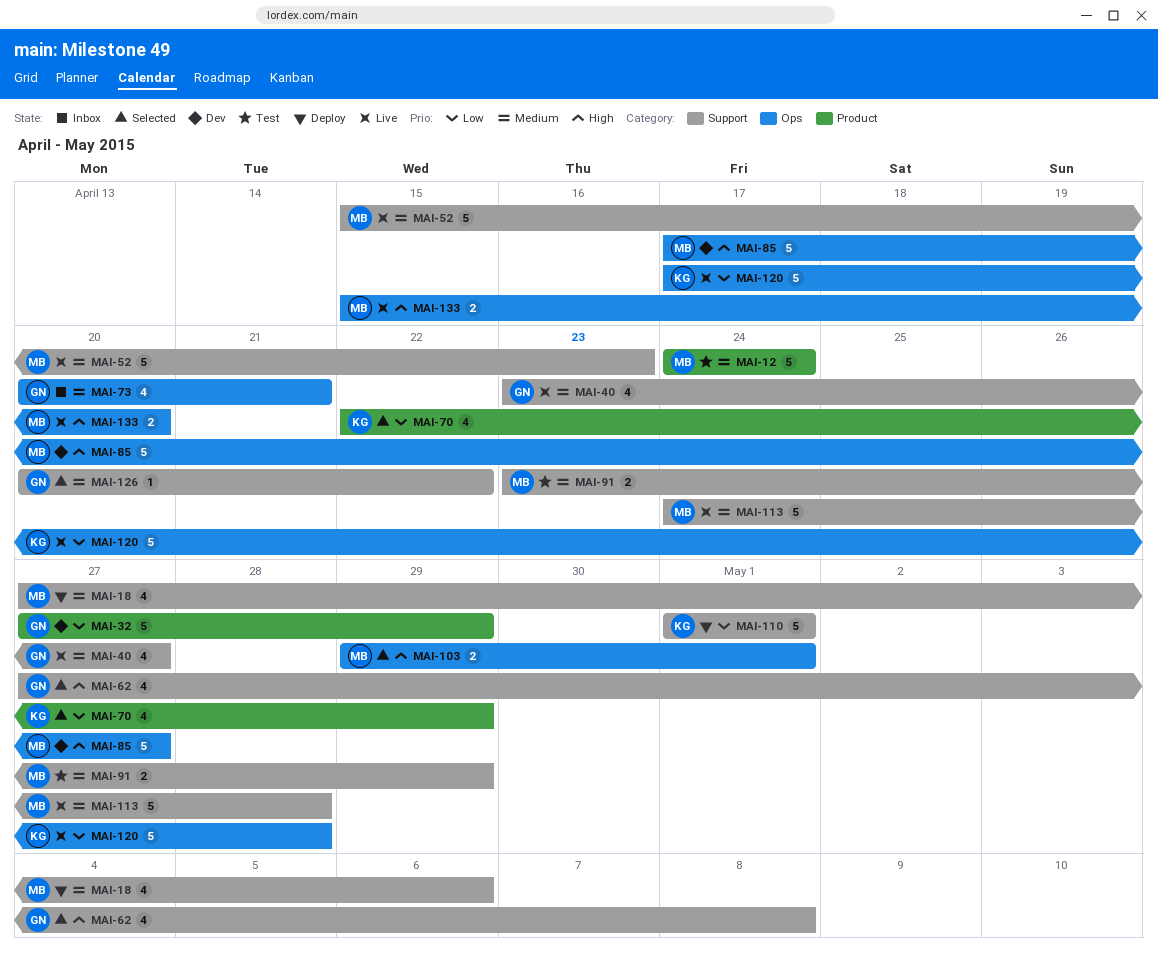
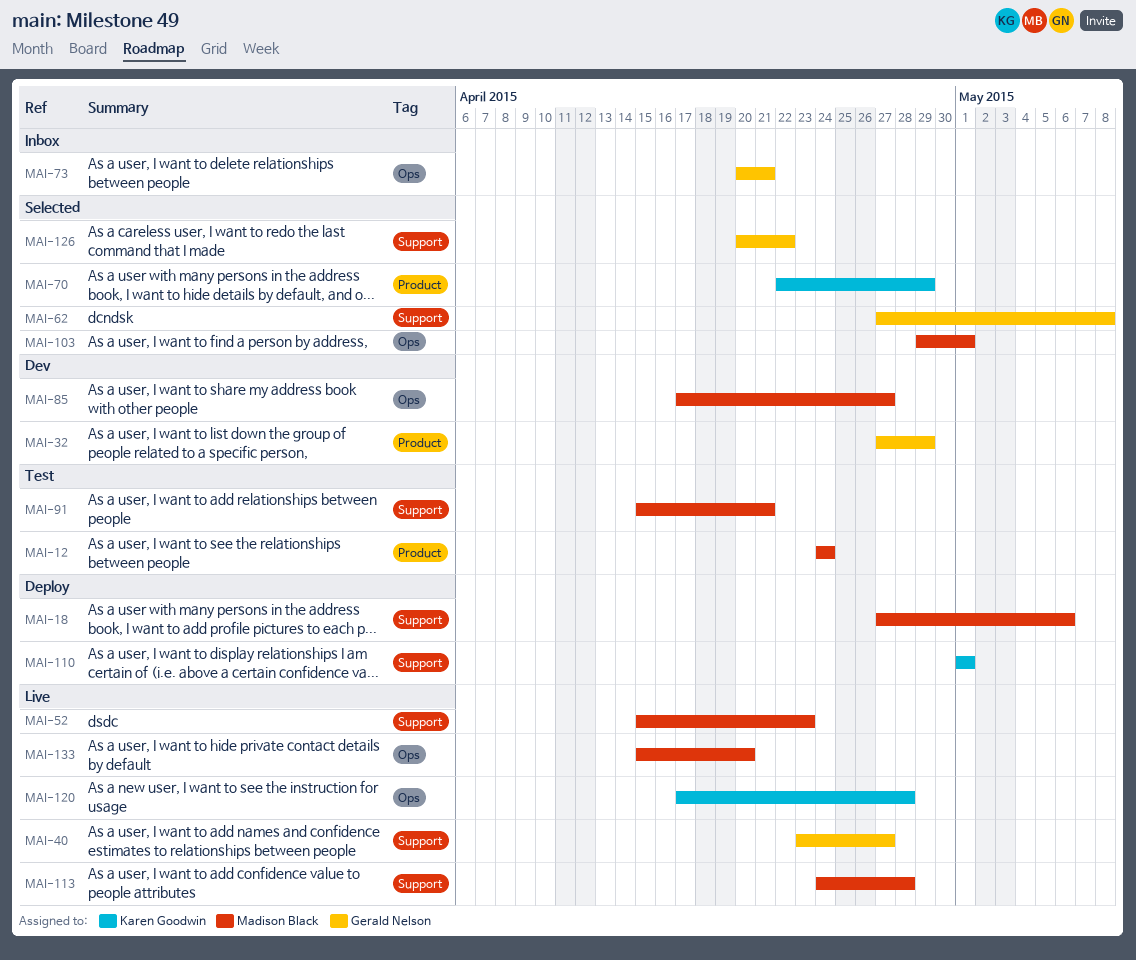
MAI-91, start: Apr 23 -> Apr 15
MAI-91, due: Apr 29 -> Apr 21

